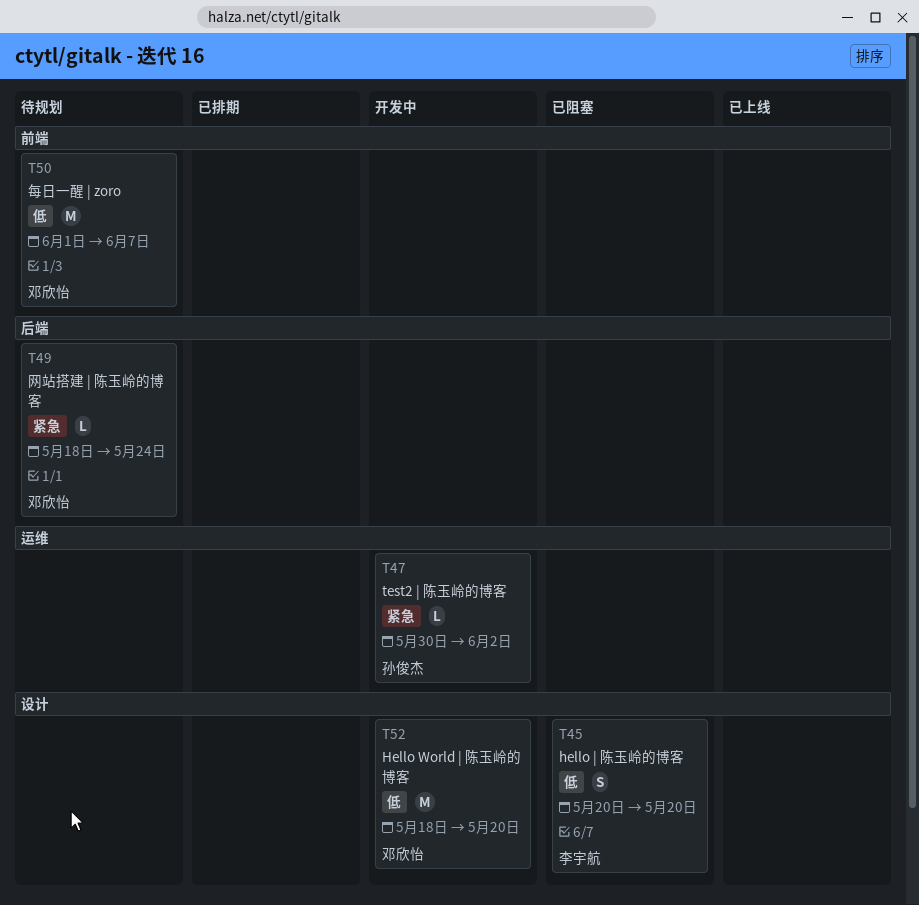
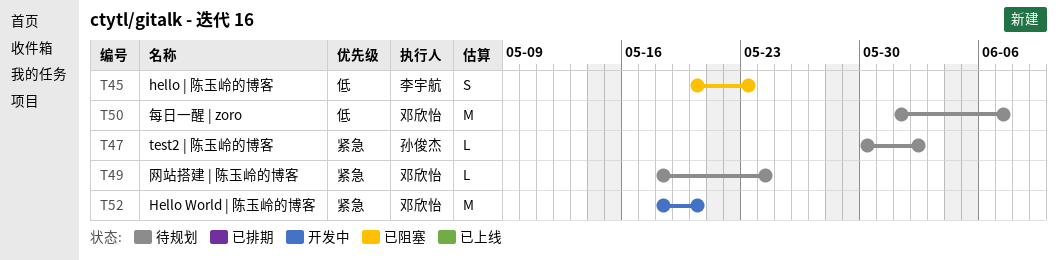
T45, due: May 20 -> May 23
T47, status: 开发中 -> 待规划
T52, priority: 低 -> 紧急

